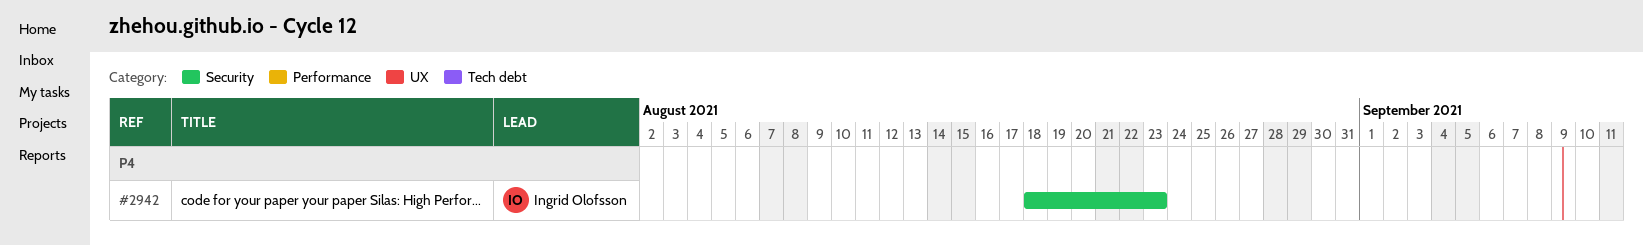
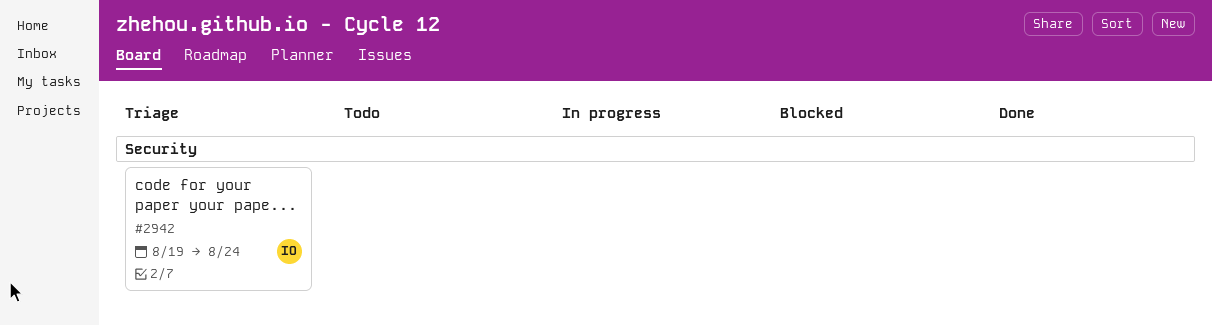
#2942, start: Aug 18 -> Aug 19
#2942, due: Aug 23 -> Aug 24

